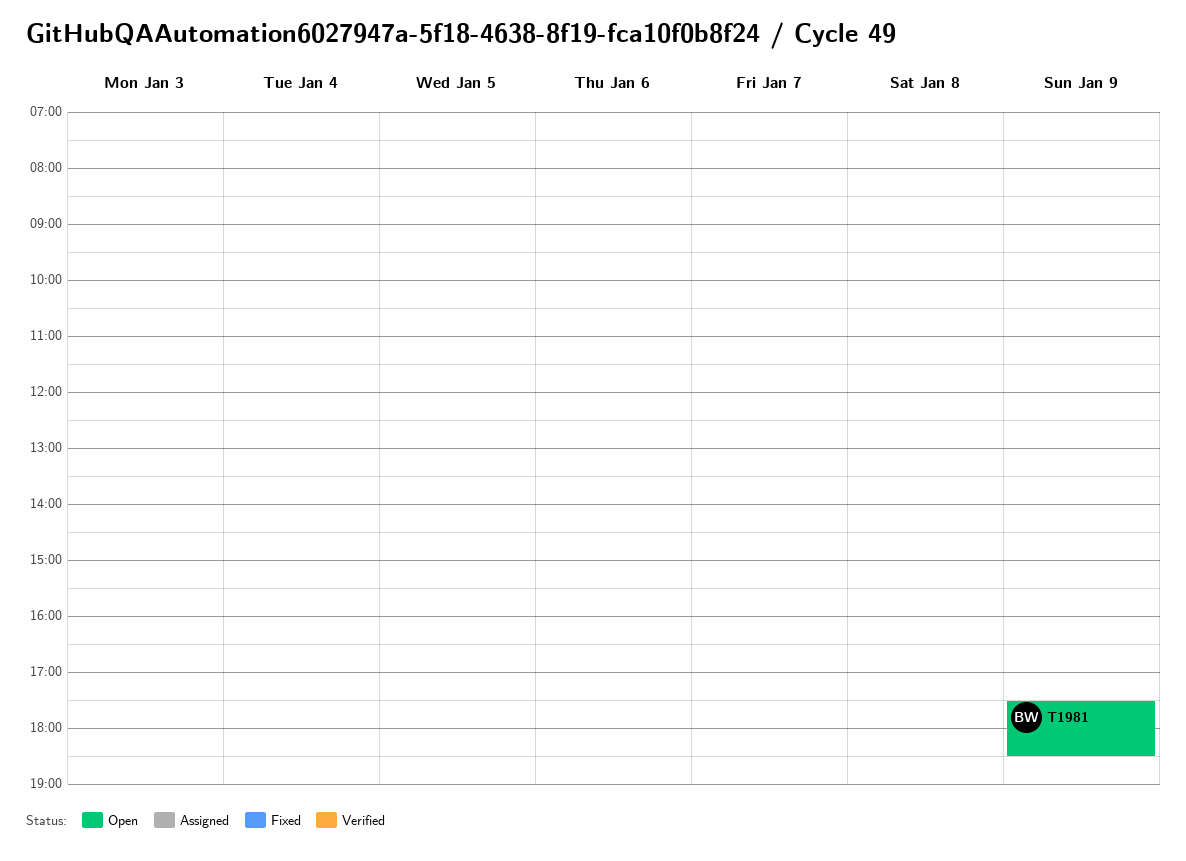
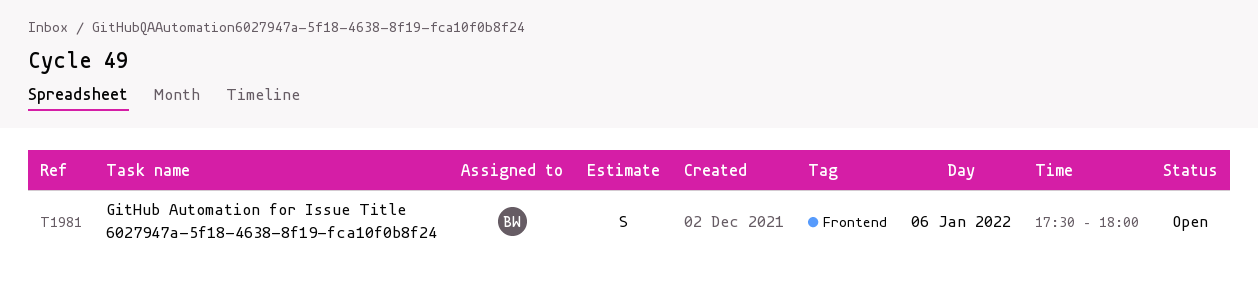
T1981, day: Jan 9 -> Jan 6
T1981, ends: 18:30 -> 18:00

